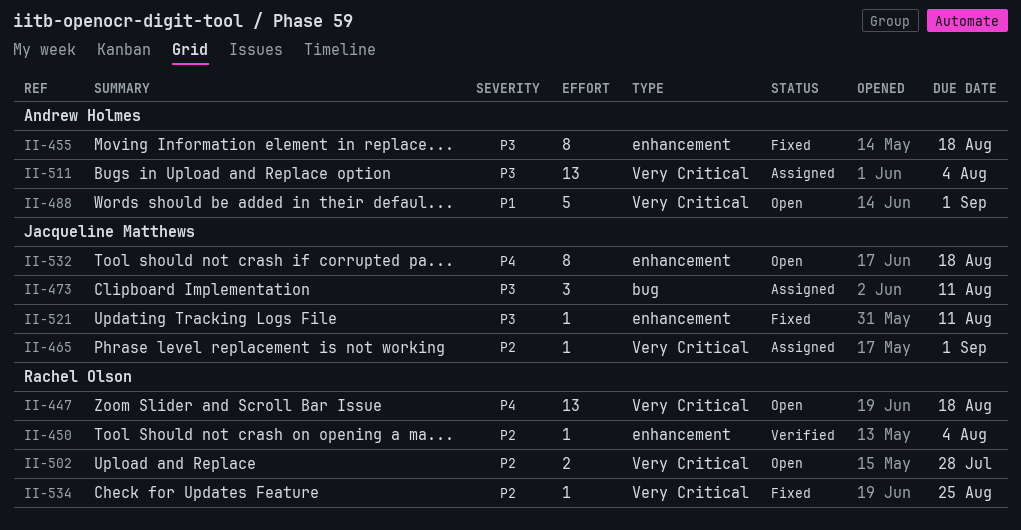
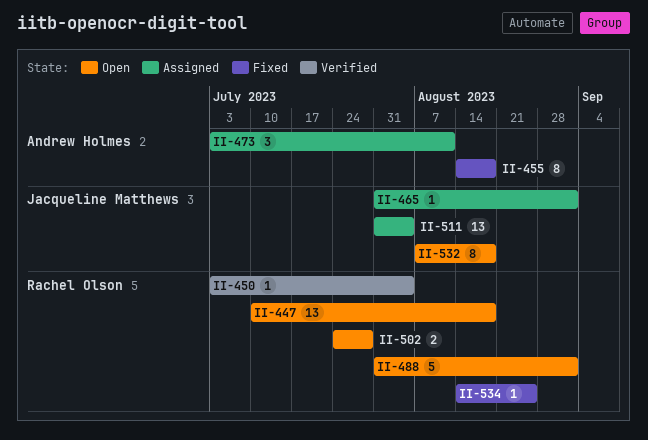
II-473, owner: Jacqueline Matthews -> Andrew Holmes
II-488, owner: Andrew Holmes -> Rachel Olson
II-511, owner: Andrew Holmes -> Jacqueline Matthews
II-521: present -> none

